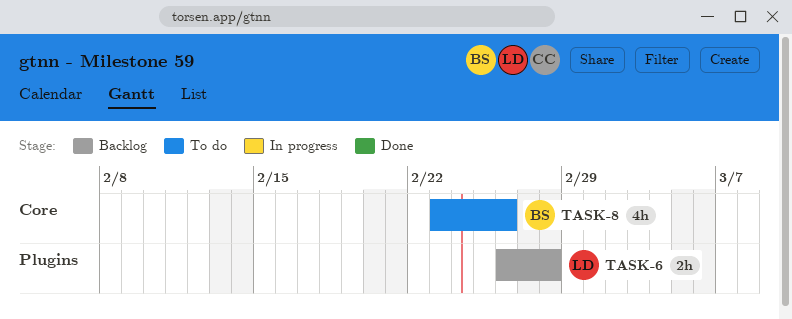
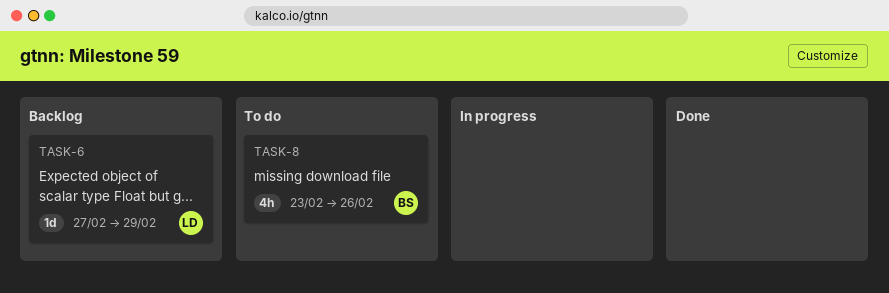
TASK-6, estimate: 2h -> 1d
TASK-6, start: Feb 26 -> Feb 27
TASK-6, due: Feb 28 -> Feb 29

